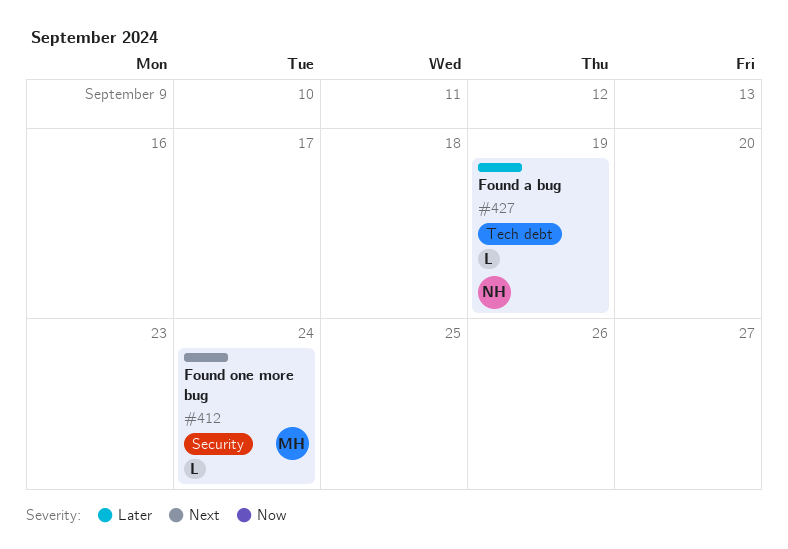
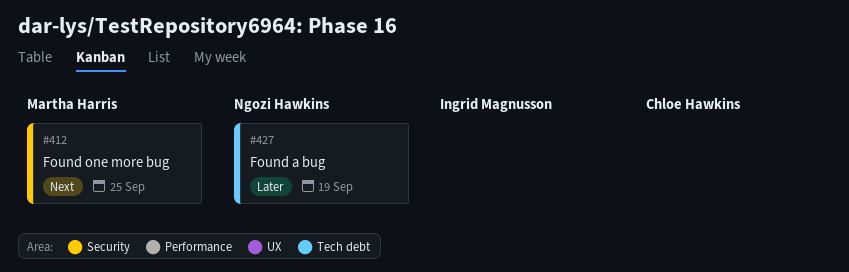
#412, due: Sep 24 -> Sep 25

